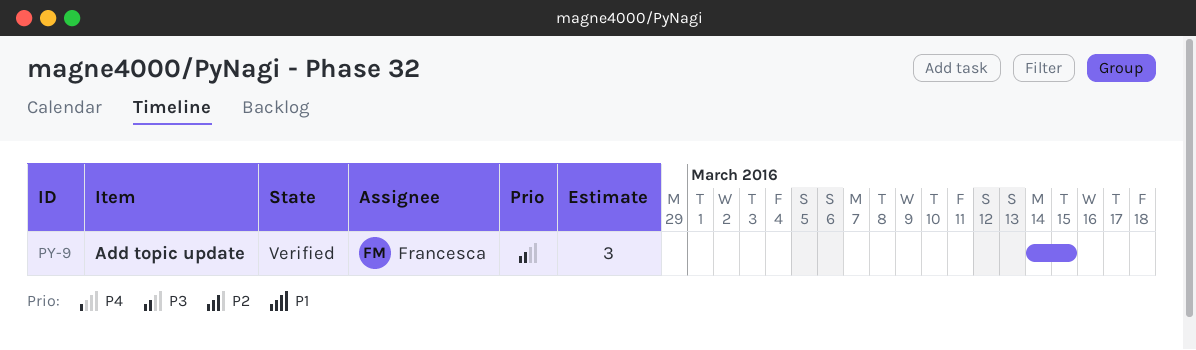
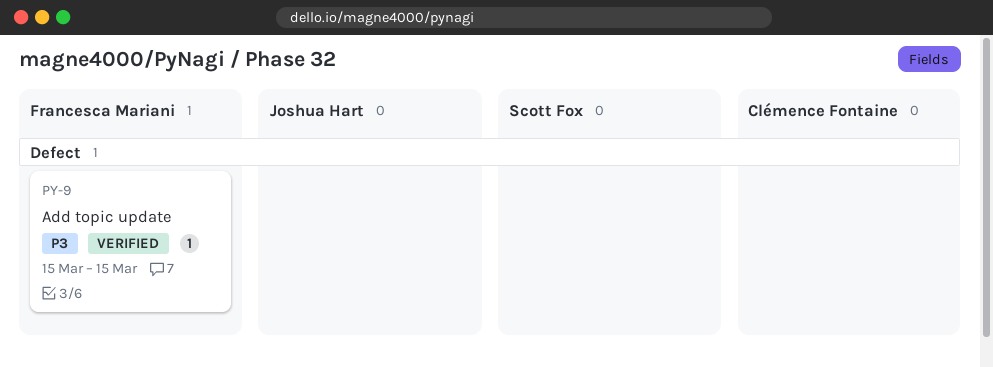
PY-9, estimate: 3 -> 1
PY-9, start: Mar 14 -> Mar 15

